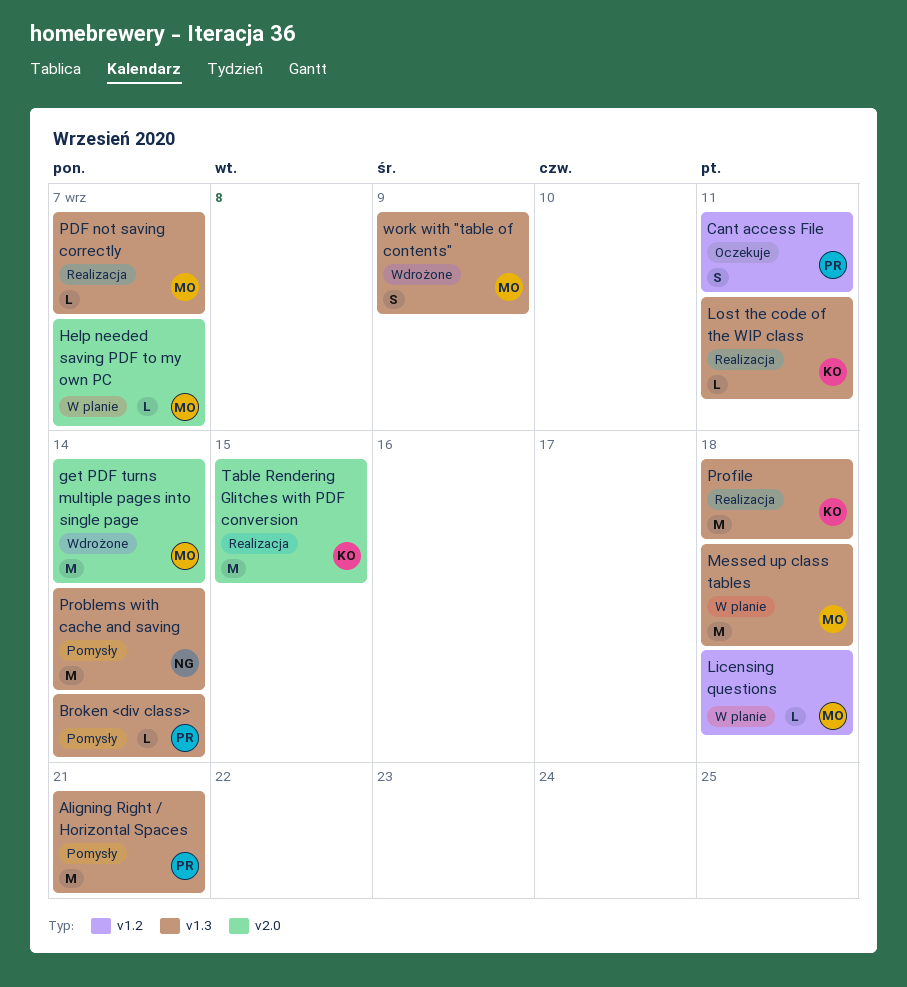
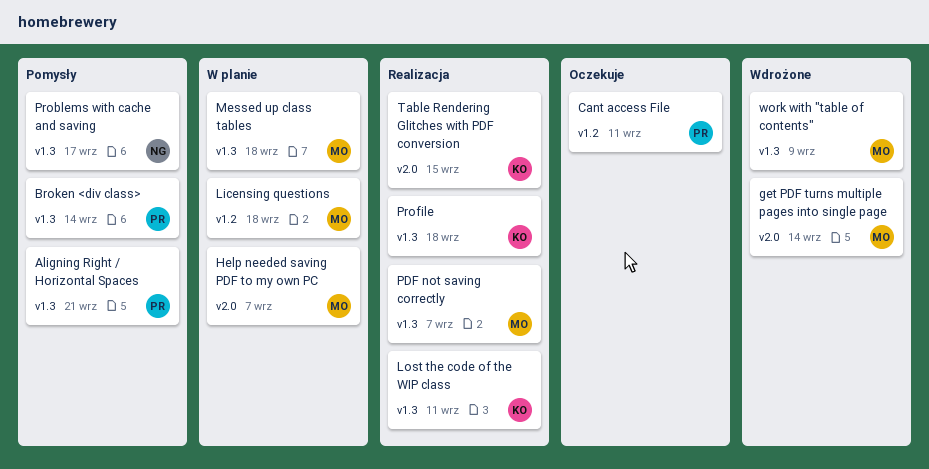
Problems with cache and saving, due: Sep 14 -> Sep 17

